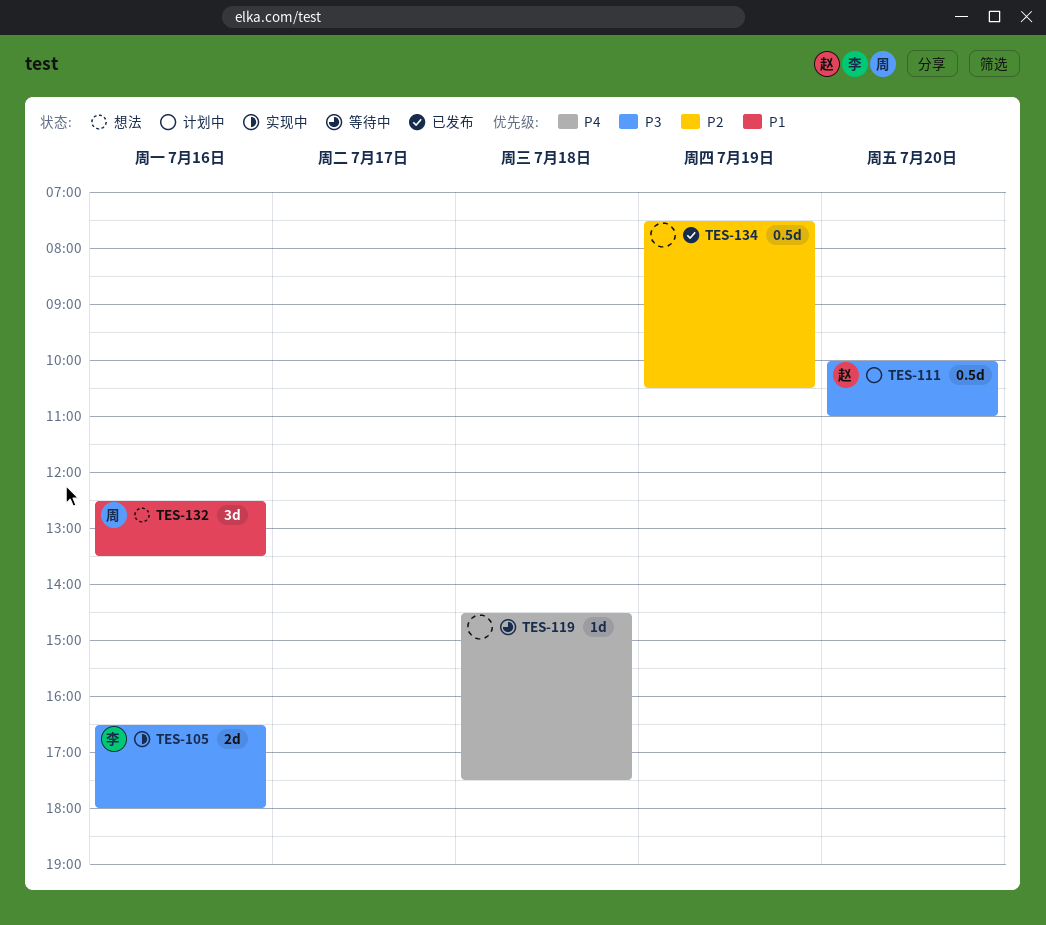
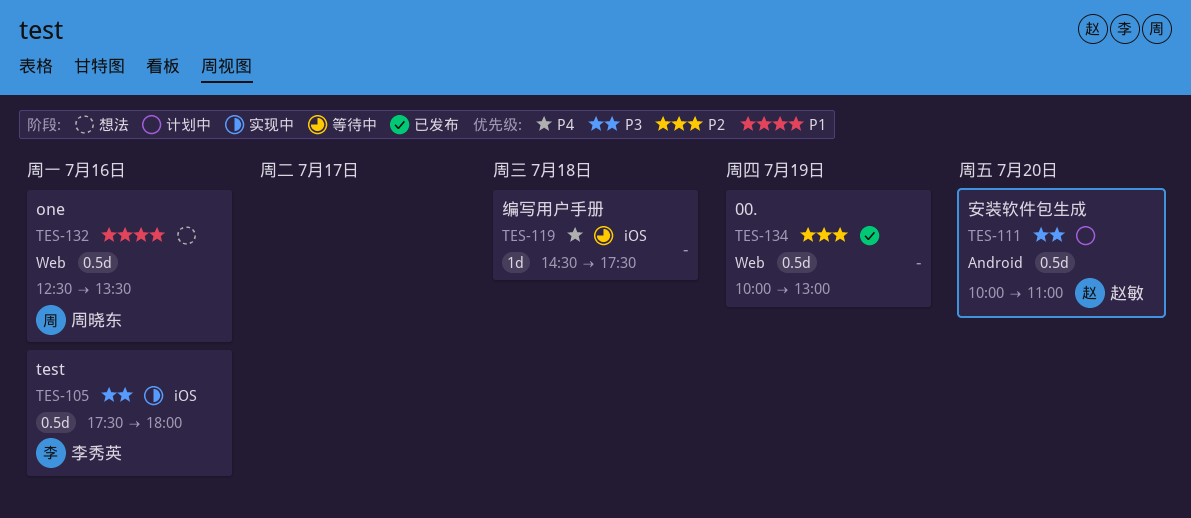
TES-105, estimate: 2d -> 0.5d
TES-105, begins: 16:30 -> 17:30
TES-132, estimate: 3d -> 0.5d
TES-134, begins: 07:30 -> 10:00
TES-134, ends: 10:30 -> 13:00

